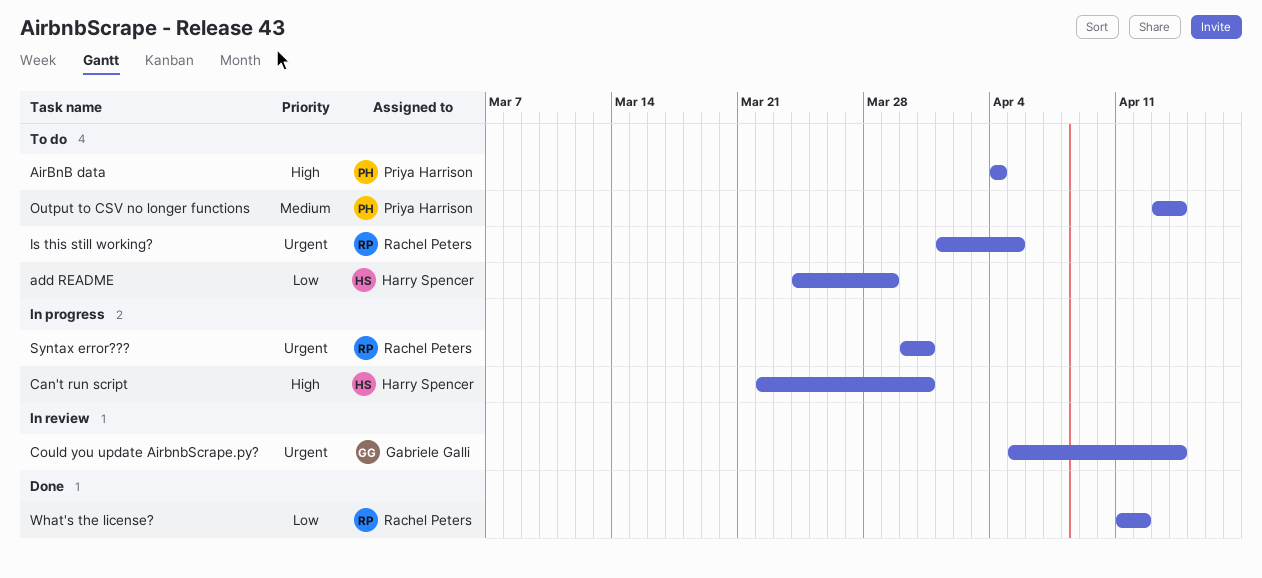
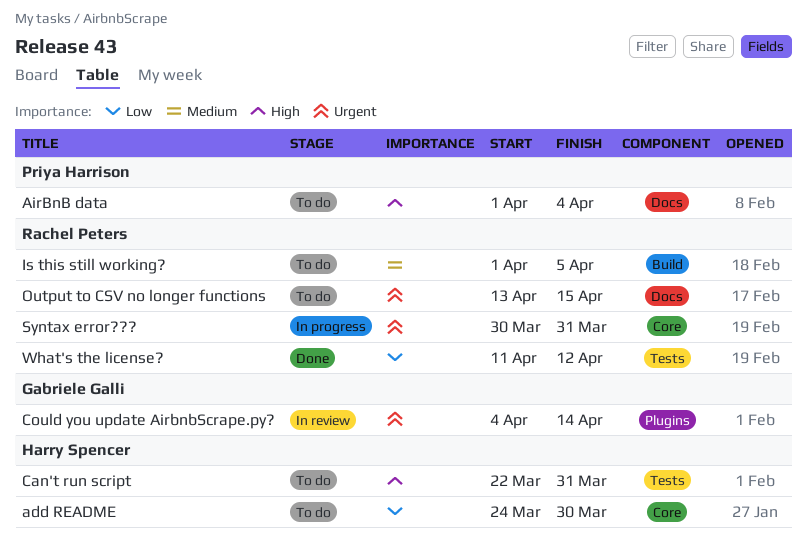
add README, due: Mar 29 -> Mar 30
AirBnB data, start: Apr 4 -> Apr 1
Can't run script, status: In progress -> To do
Could you update AirbnbScrape.py?, start: Apr 5 -> Apr 4
Is this still working?, priority: Urgent -> Medium
Output to CSV no longer functions, owner: Priya Harrison -> Rachel Peters
Output to CSV no longer functions, priority: Medium -> Urgent
Output to CSV no longer functions, due: Apr 14 -> Apr 15

